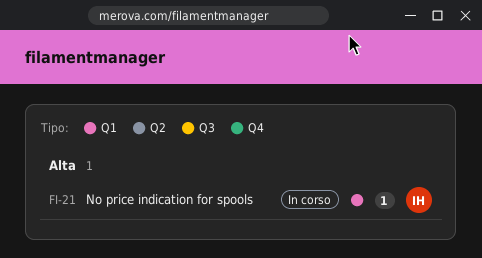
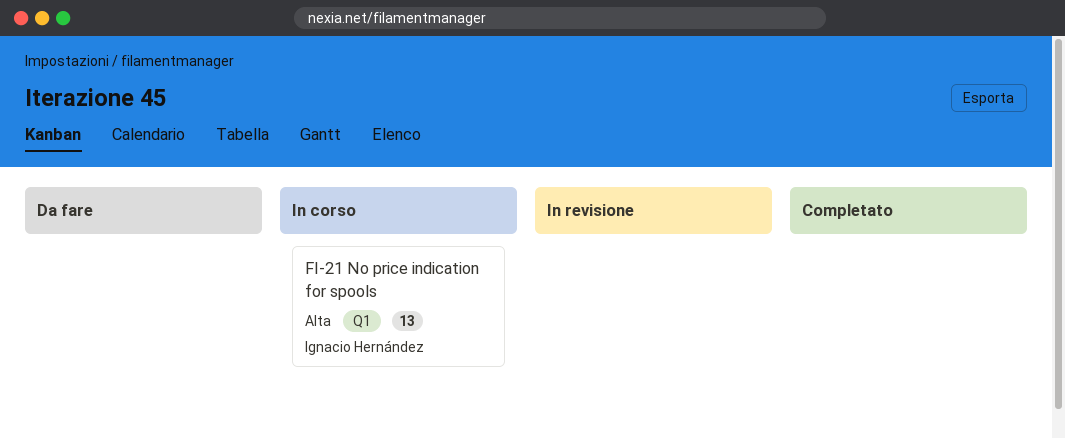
FI-21, estimate: 1 -> 13

